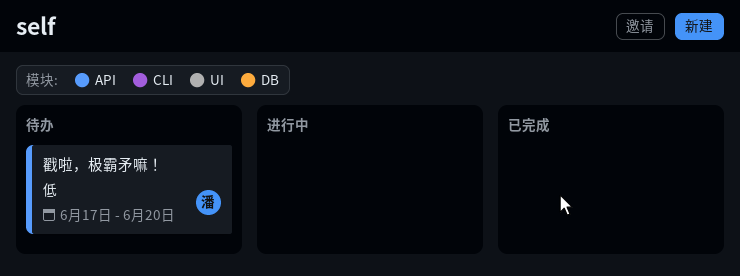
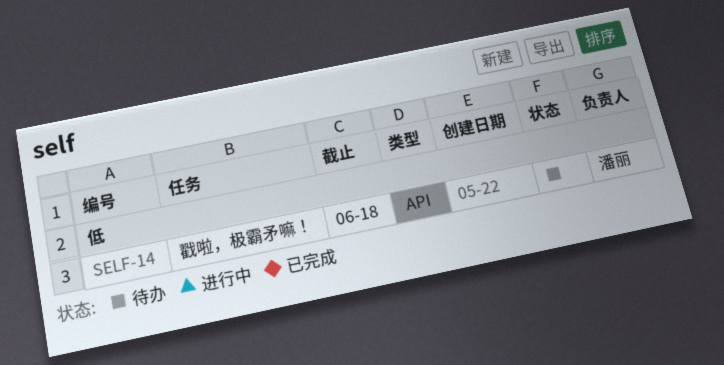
戳啦，极霸矛嘛！, due: Jun 20 -> Jun 18

